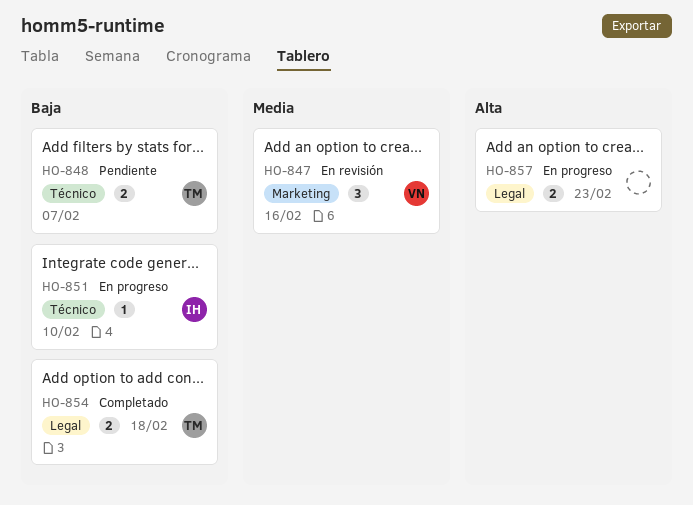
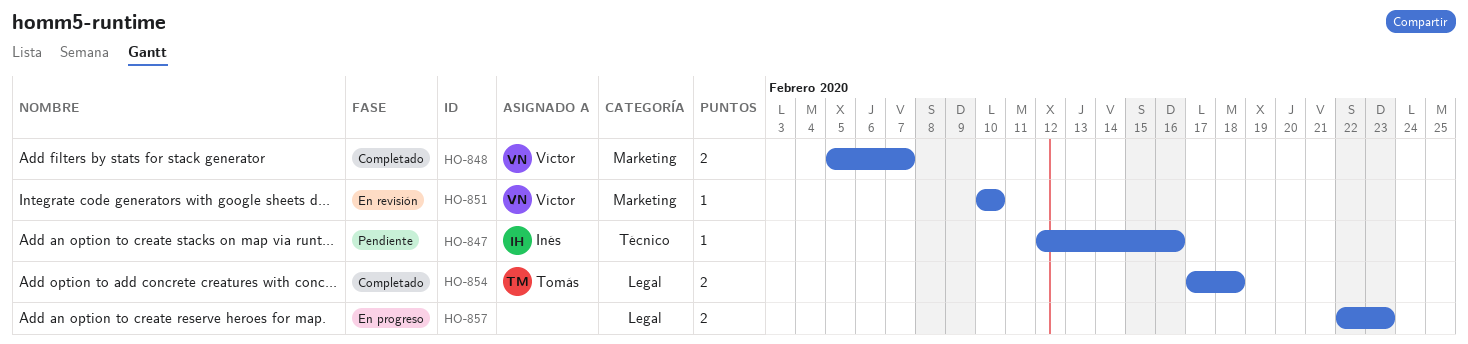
HO-847, status: En revisión -> Pendiente
HO-847, owner: Víctor -> Inés
HO-847, label: Marketing -> Técnico
HO-847, estimate: 3 -> 1
HO-848, status: Pendiente -> Completado
HO-848, owner: Tomás -> Víctor
HO-848, label: Técnico -> Marketing
HO-851, status: En progreso -> En revisión
HO-851, owner: Inés -> Víctor
HO-851, label: Técnico -> Marketing

